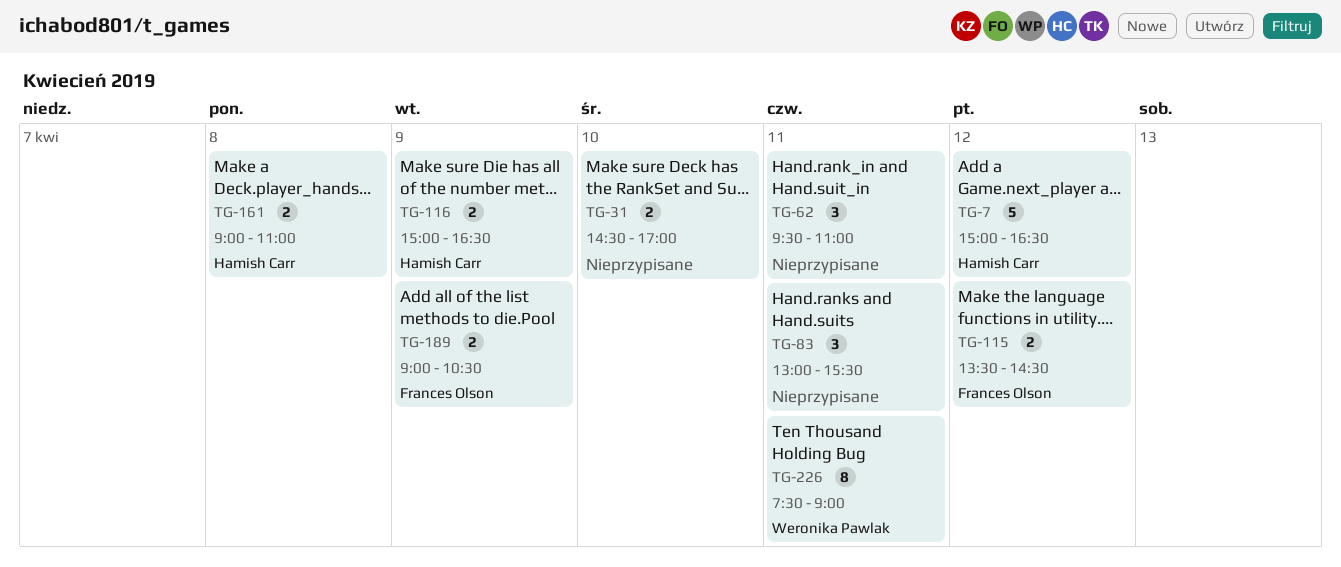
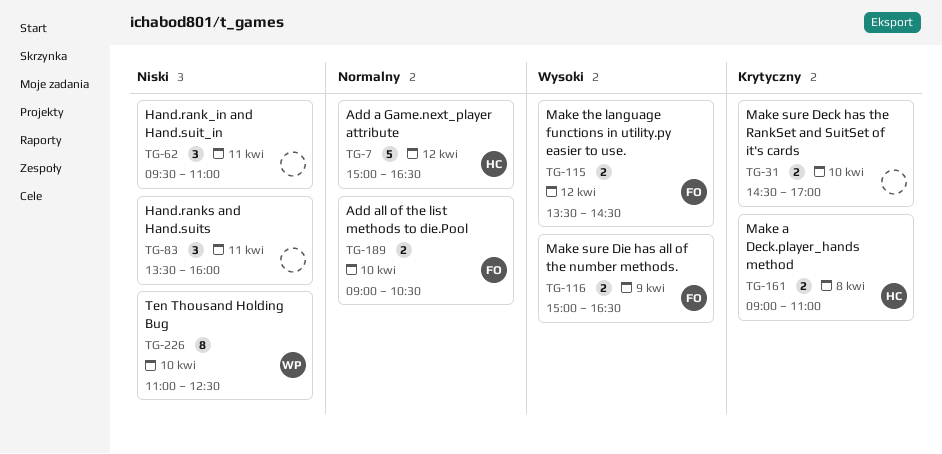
TG-83, begins: 13:00 -> 13:30
TG-83, ends: 15:30 -> 16:00
TG-116, owner: Hamish Carr -> Frances Olson
TG-189, day: Apr 9 -> Apr 10
TG-226, day: Apr 11 -> Apr 10
TG-226, begins: 07:30 -> 11:00
TG-226, ends: 09:00 -> 12:30

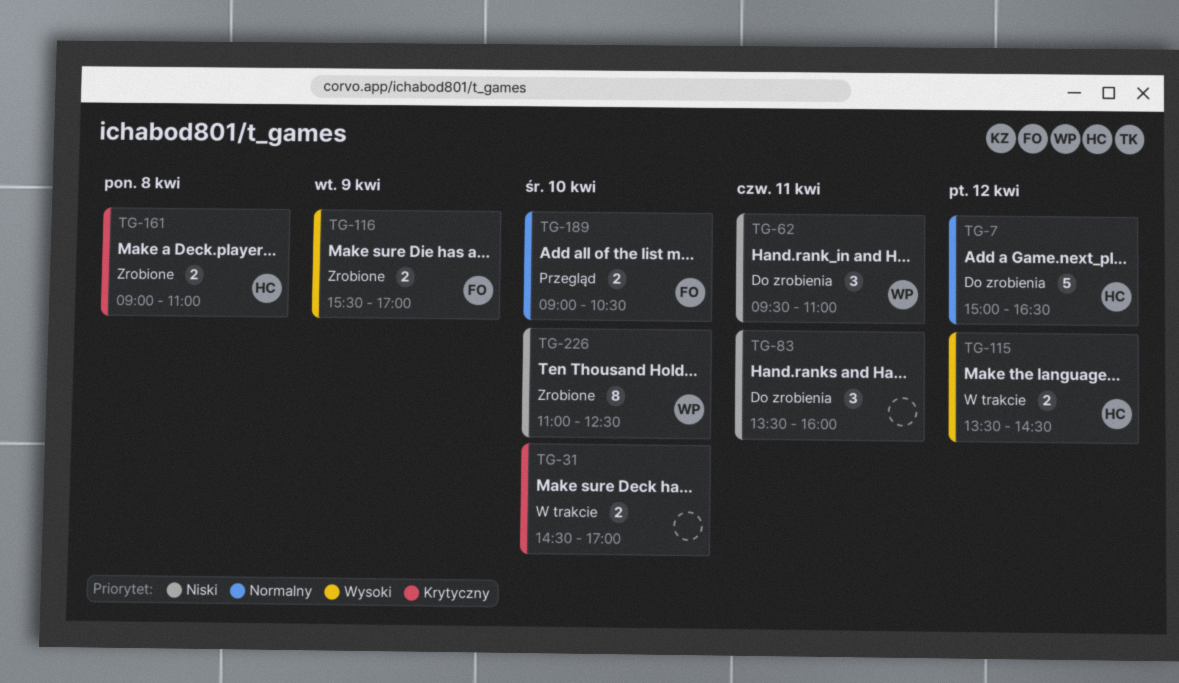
TG-62, owner: none -> WP
TG-115, owner: FO -> HC
TG-116, begins: 15:00 -> 15:30
TG-116, ends: 16:30 -> 17:00

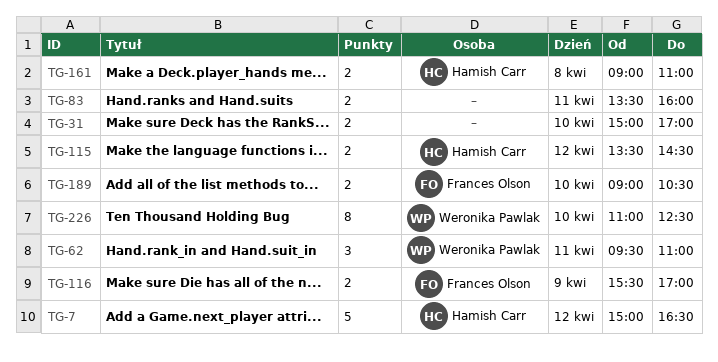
TG-31, begins: 14:30 -> 15:00
TG-83, estimate: 3 -> 2

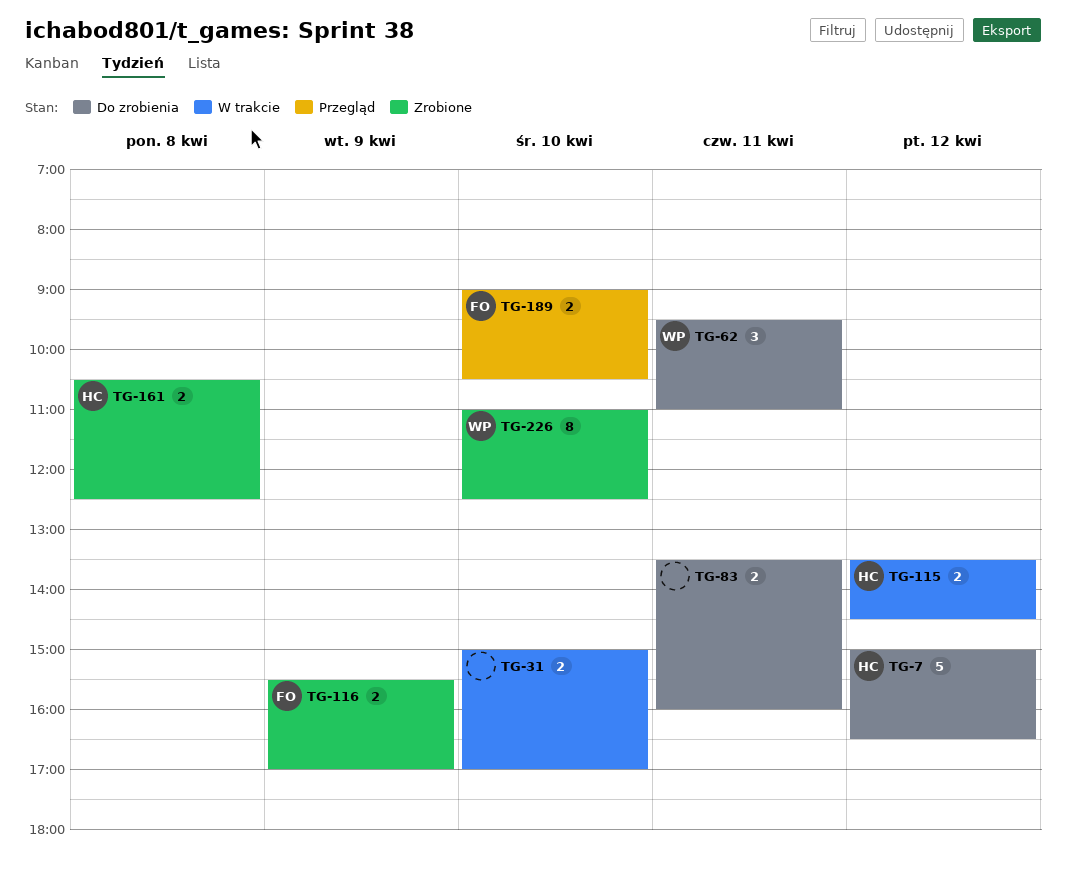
TG-161, begins: 09:00 -> 10:30
TG-161, ends: 11:00 -> 12:30

